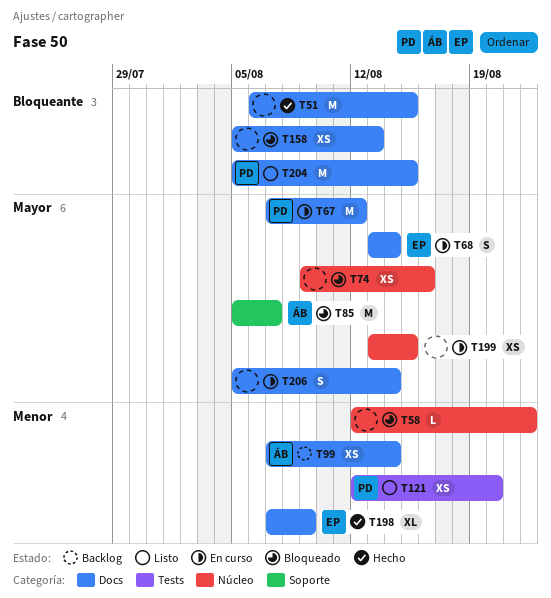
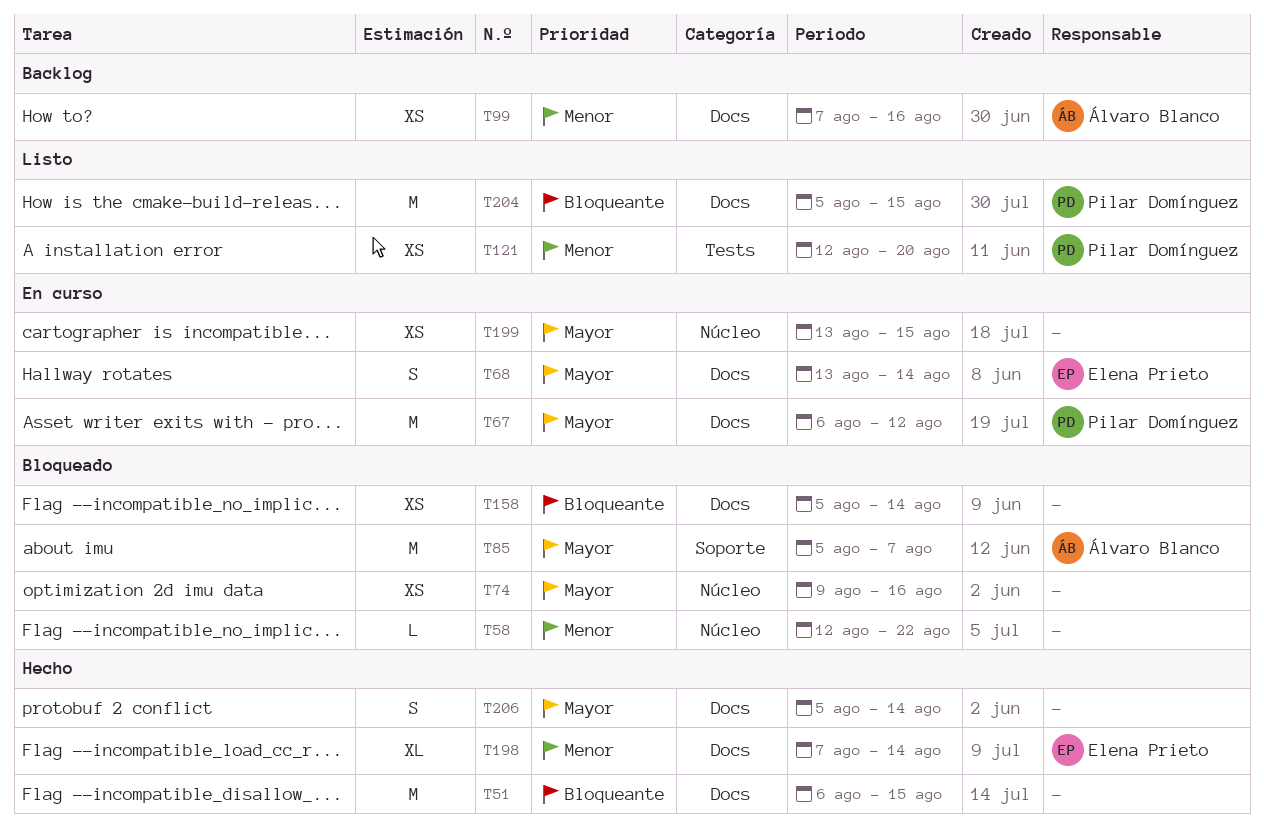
T67, start: Aug 7 -> Aug 6
T99, due: Aug 14 -> Aug 16
T158, due: Aug 13 -> Aug 14
T198, due: Aug 9 -> Aug 14
T206, status: En curso -> Hecho

